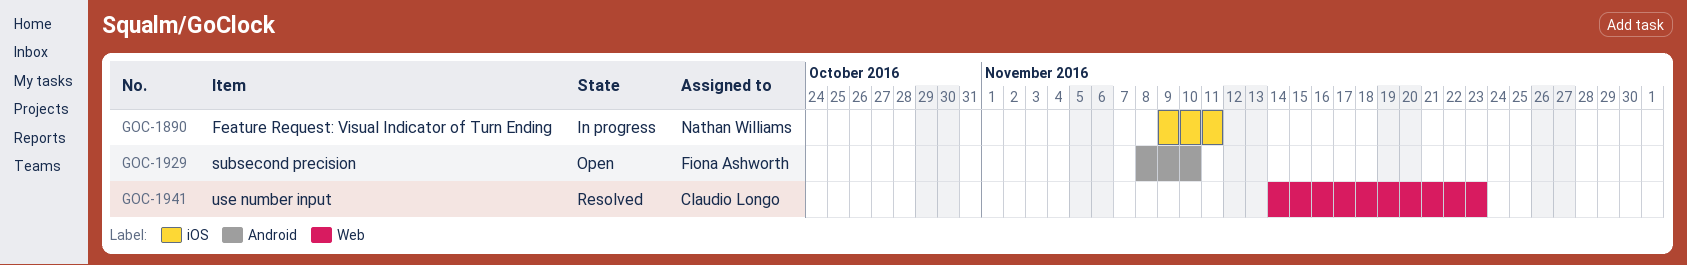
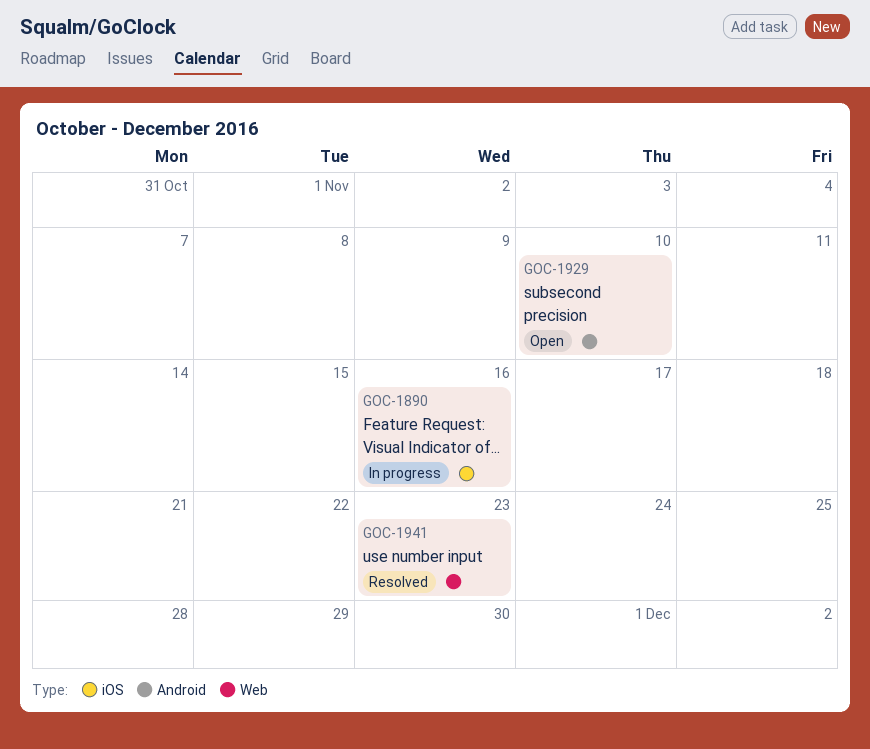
GOC-1890, due: Nov 11 -> Nov 16

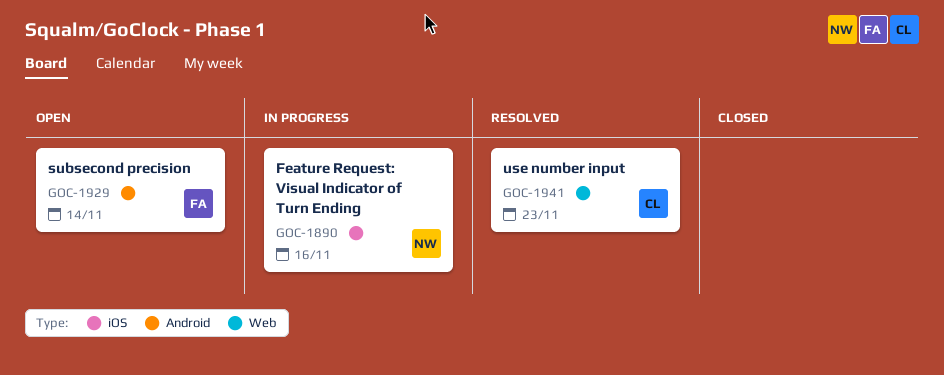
GOC-1929, due: Nov 10 -> Nov 14

